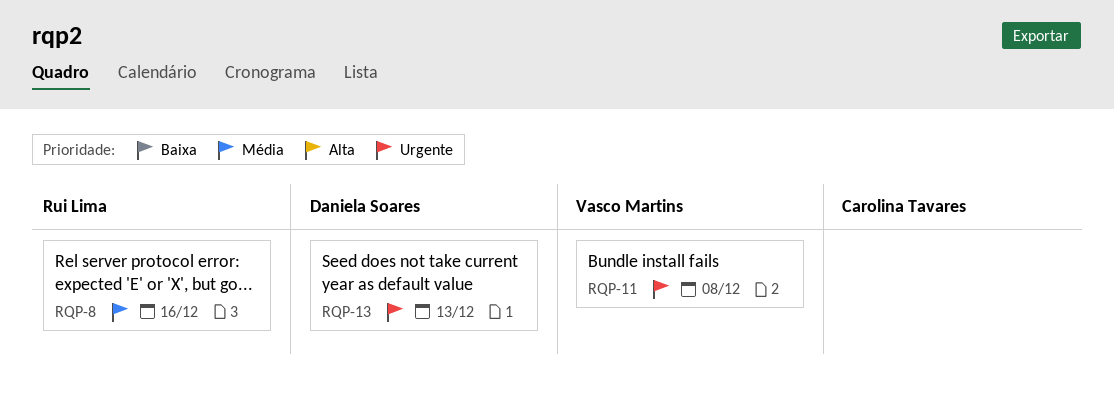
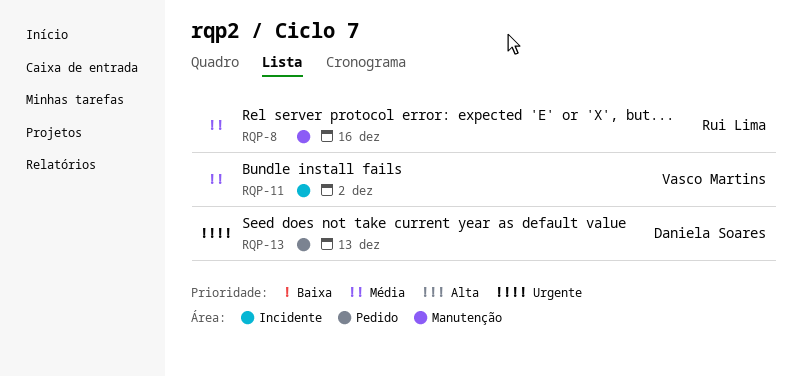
RQP-11, priority: Urgente -> Média
RQP-11, due: Dec 8 -> Dec 2

